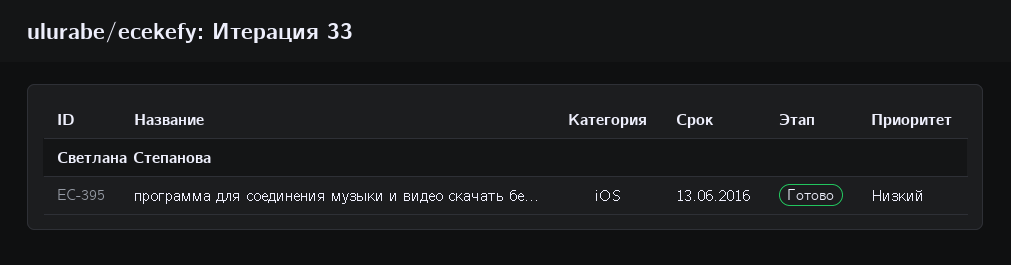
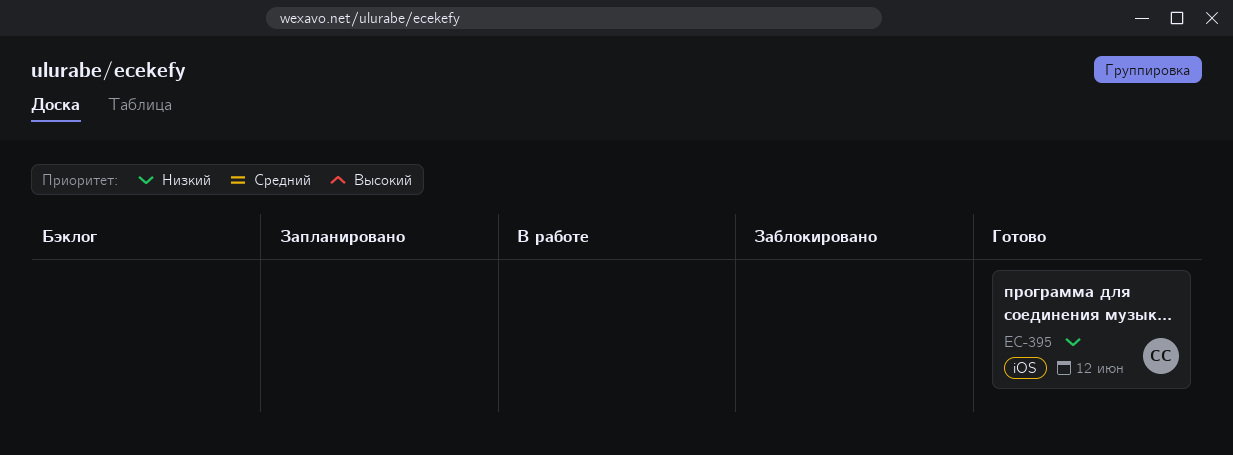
EC-395, due: Jun 13 -> Jun 12

